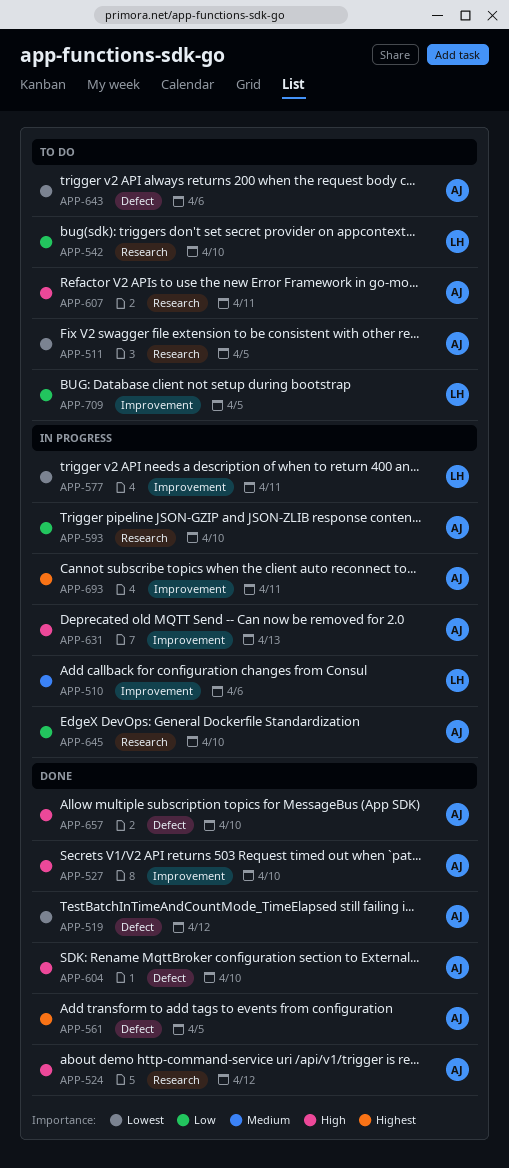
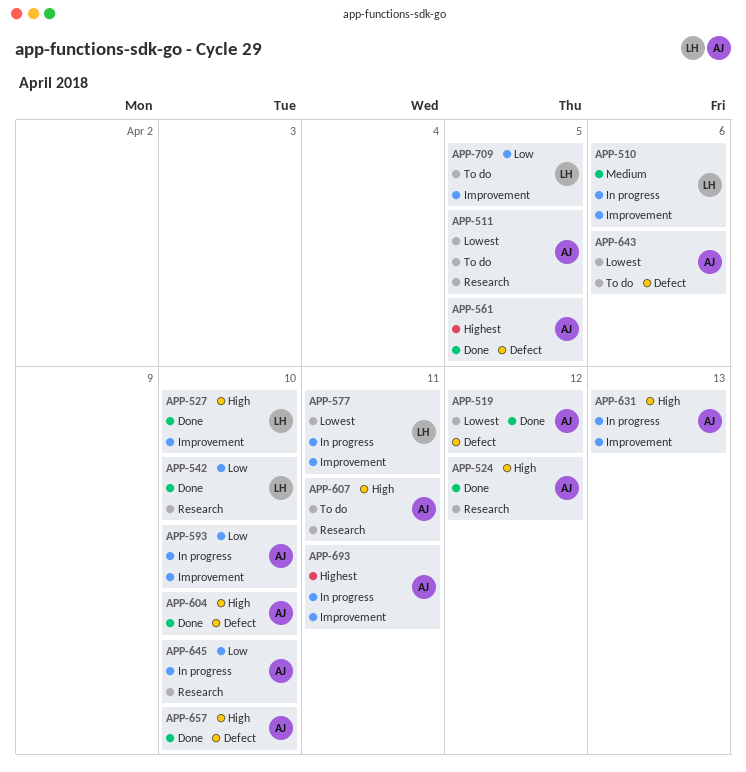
APP-527, owner: AJ -> LH
APP-542, status: To do -> Done
APP-593, label: Research -> Improvement

